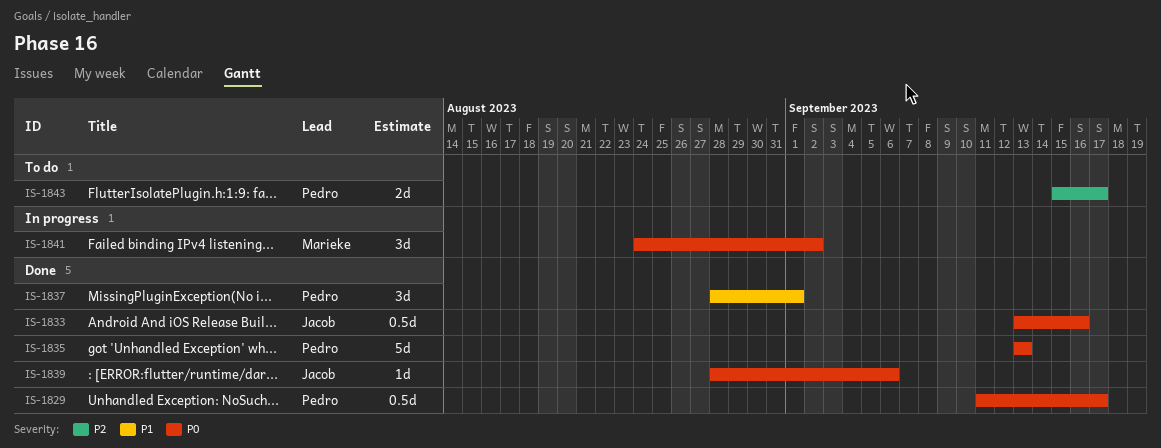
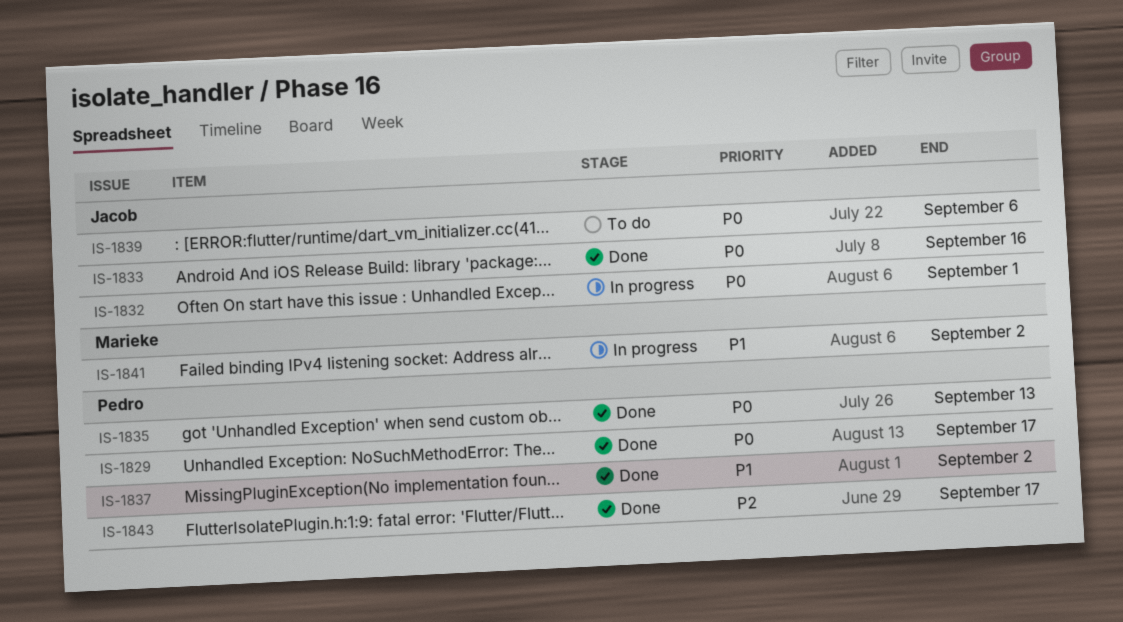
IS-1832: none -> present
IS-1837, due: Sep 1 -> Sep 2
IS-1839, status: Done -> To do
IS-1841, priority: P0 -> P1
IS-1843, status: To do -> Done

